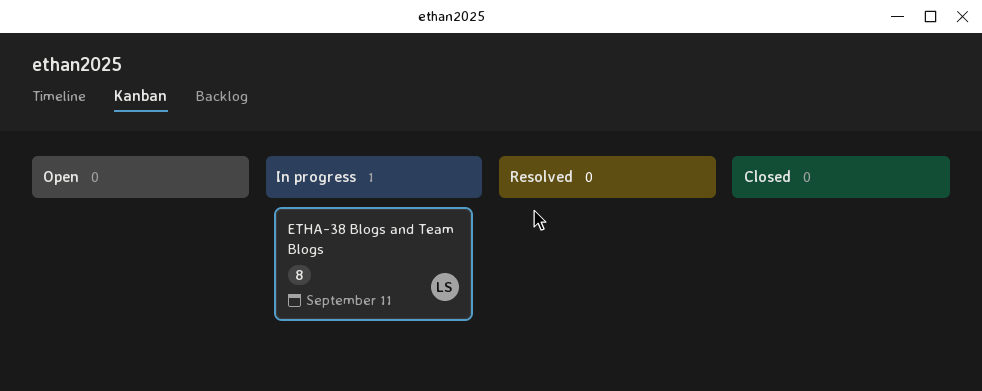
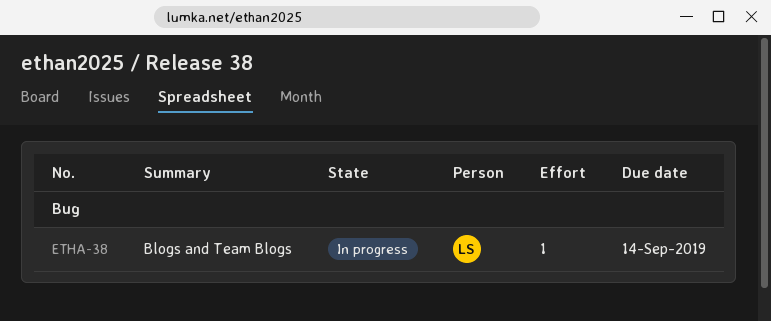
ETHA-38, estimate: 8 -> 1
ETHA-38, due: Sep 11 -> Sep 14

